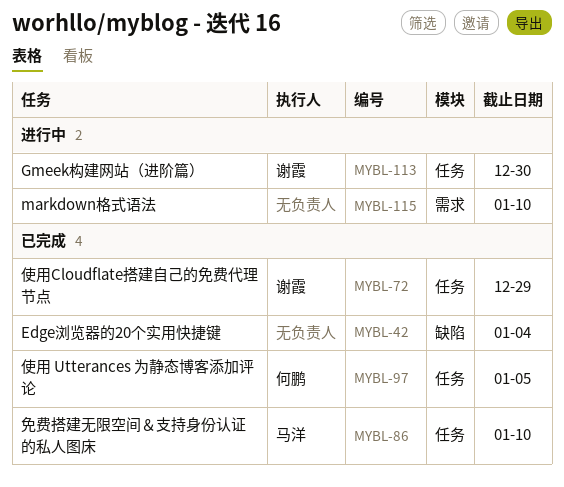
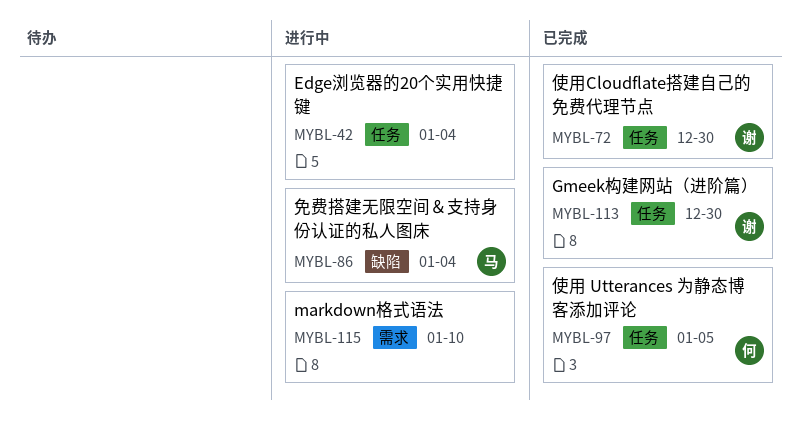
MYBL-42, status: 已完成 -> 进行中
MYBL-42, label: 缺陷 -> 任务
MYBL-72, due: Dec 29 -> Dec 30
MYBL-86, status: 已完成 -> 进行中
MYBL-86, label: 任务 -> 缺陷
MYBL-86, due: Jan 10 -> Jan 4
MYBL-113, status: 进行中 -> 已完成

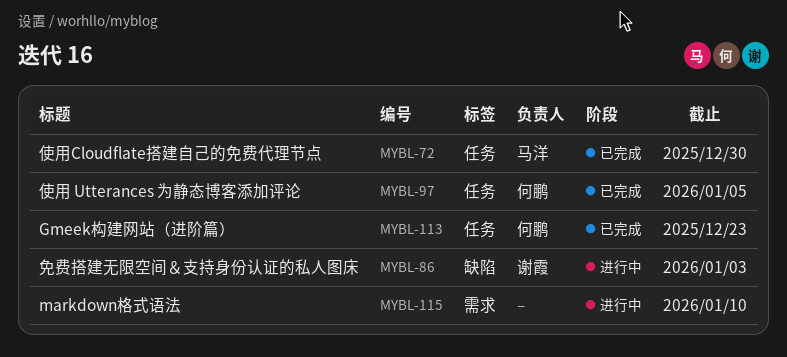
MYBL-42: present -> none
MYBL-72, owner: 谢霞 -> 马洋
MYBL-86, owner: 马洋 -> 谢霞
MYBL-86, due: Jan 4 -> Jan 3
MYBL-113, owner: 谢霞 -> 何鹏
MYBL-113, due: Dec 30 -> Dec 23

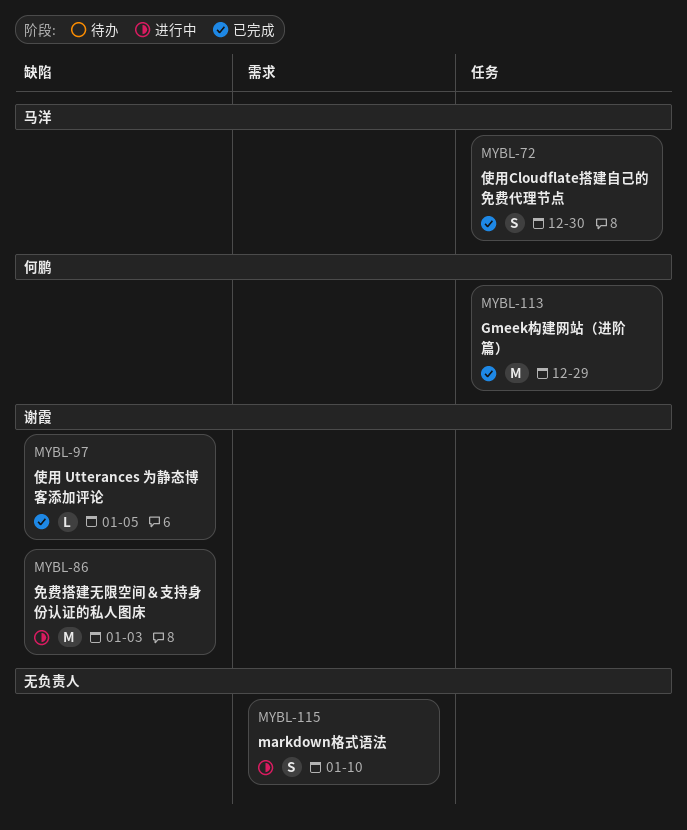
MYBL-97, owner: 何鹏 -> 谢霞
MYBL-97, label: 任务 -> 缺陷
MYBL-113, due: Dec 23 -> Dec 29

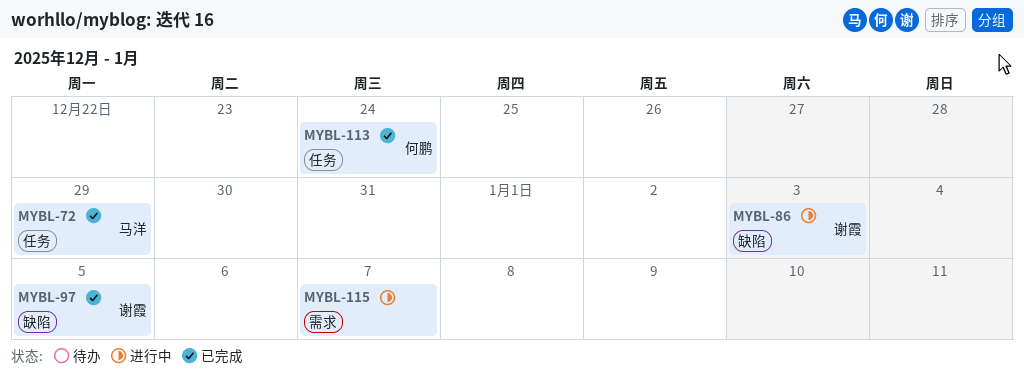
MYBL-72, due: Dec 30 -> Dec 29
MYBL-113, due: Dec 29 -> Dec 24
MYBL-115, due: Jan 10 -> Jan 7

